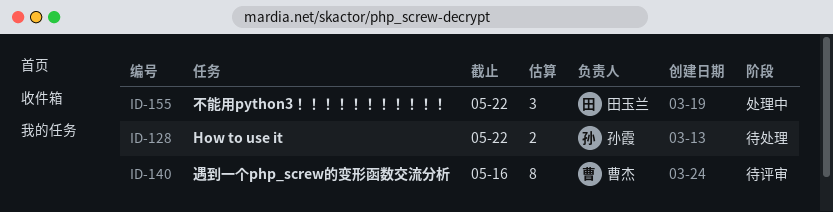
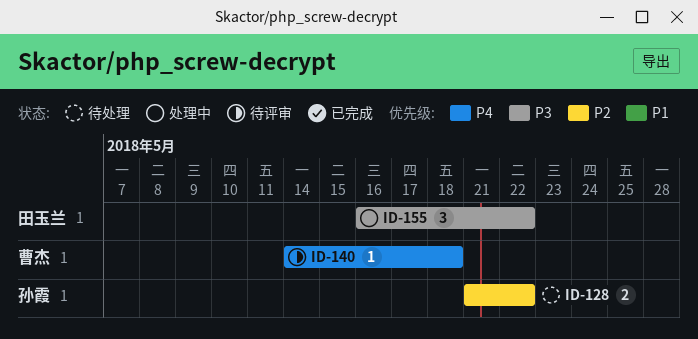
ID-140, estimate: 8 -> 1
ID-140, due: May 16 -> May 18

